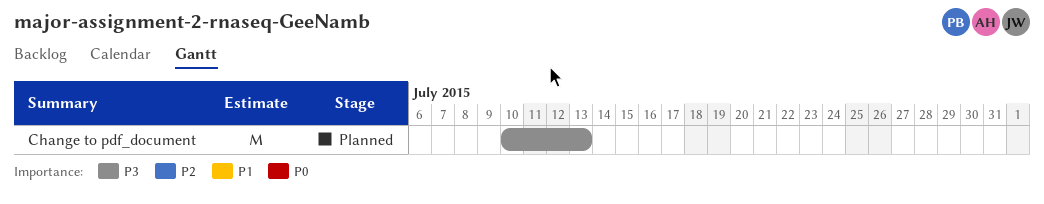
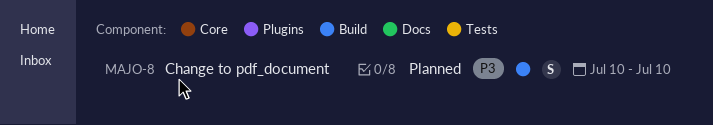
Change to pdf_document, estimate: M -> S
Change to pdf_document, due: Jul 13 -> Jul 10

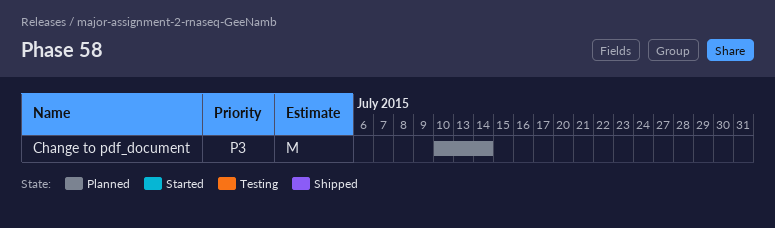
Change to pdf_document, estimate: S -> M
Change to pdf_document, due: Jul 10 -> Jul 14

